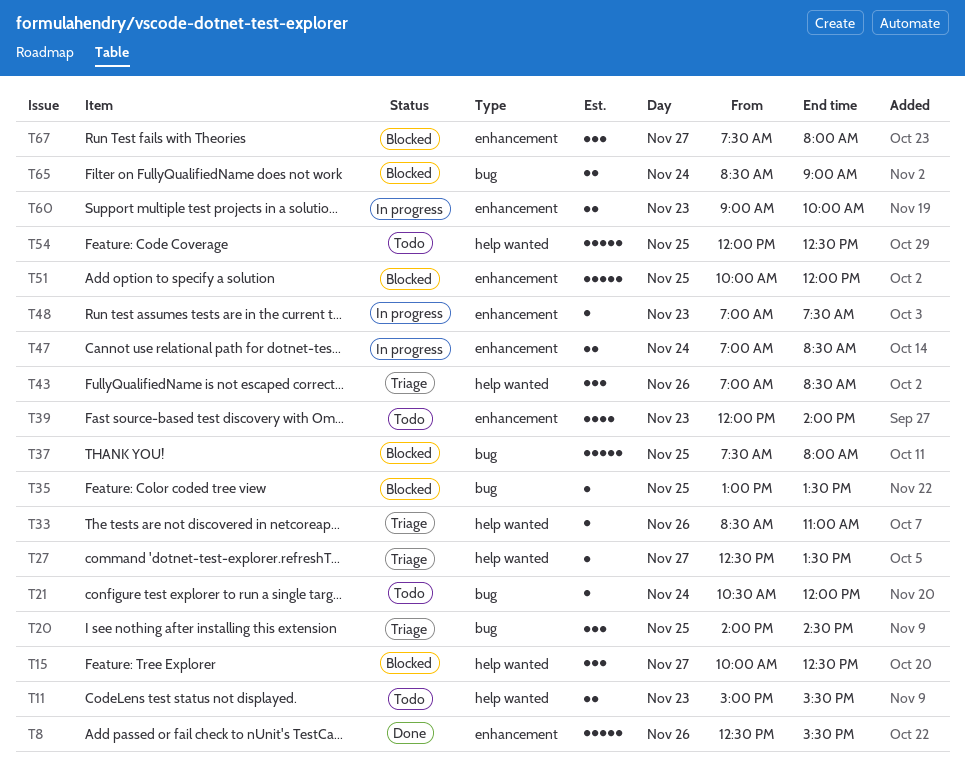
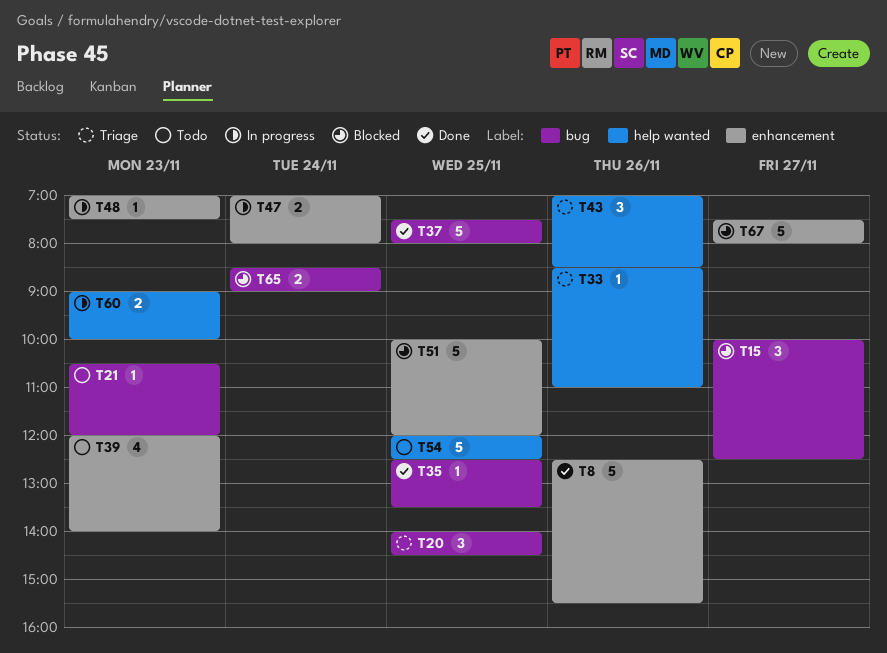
T11: present -> none
T15, label: help wanted -> bug
T21, day: Nov 24 -> Nov 23
T27: present -> none
T35, status: Blocked -> Done
T35, begins: 13:00 -> 12:30
T37, status: Blocked -> Done
T47, ends: 08:30 -> 08:00
T60, label: enhancement -> help wanted
T67, estimate: 3 -> 5

